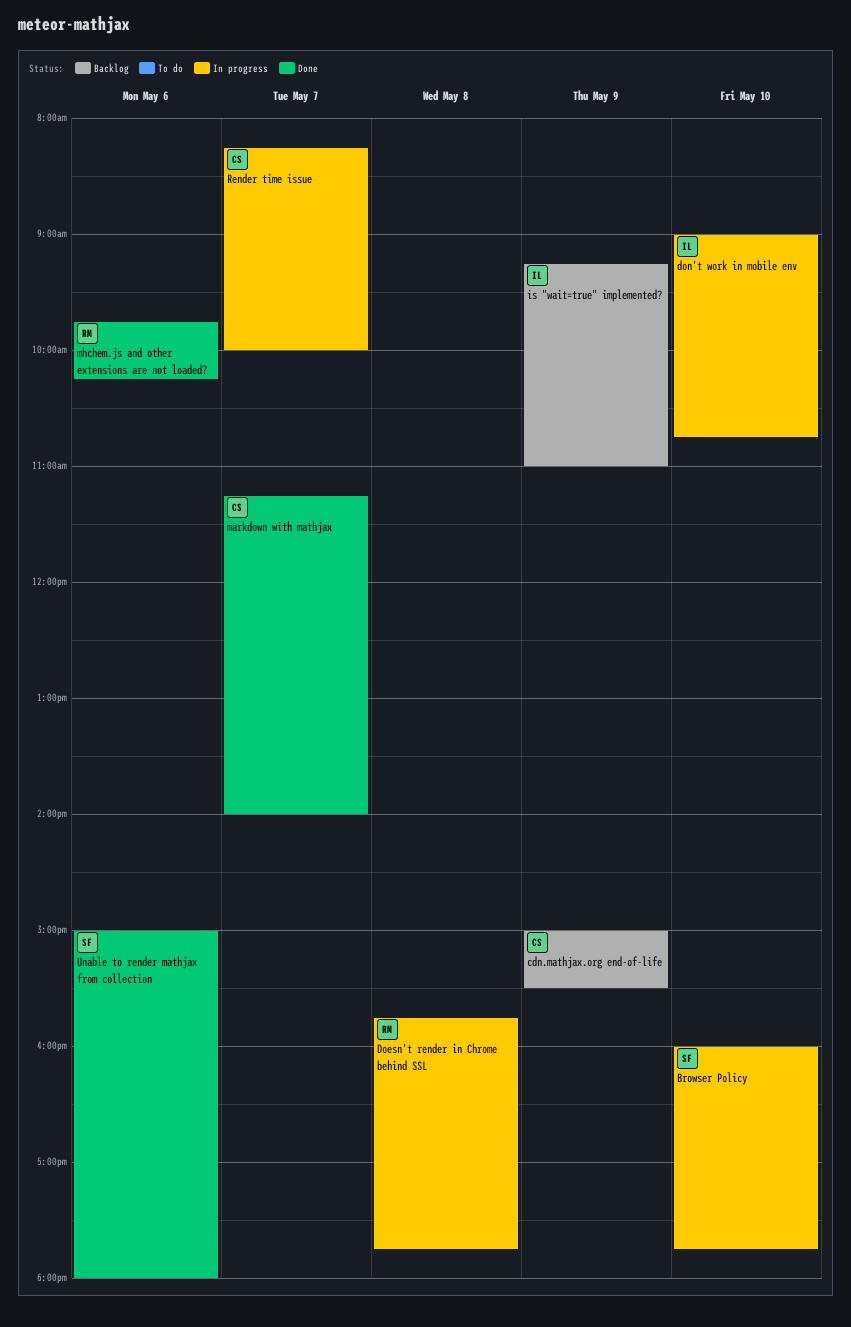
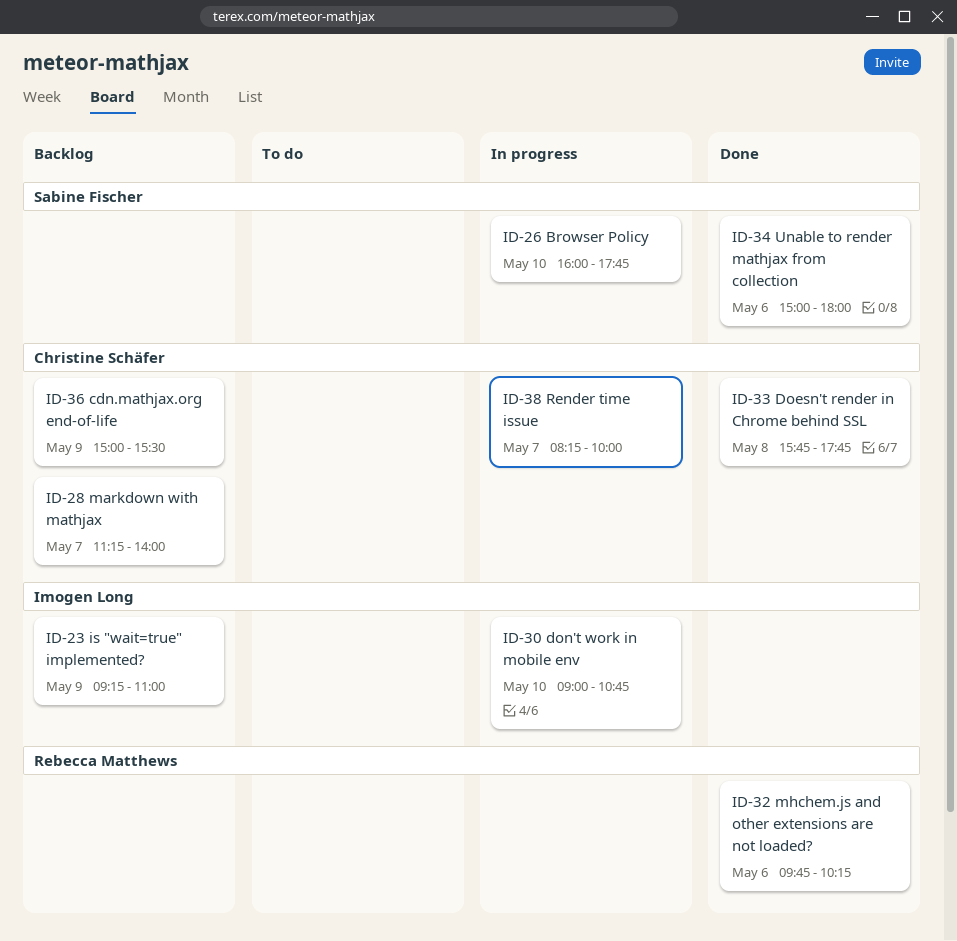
Doesn't render in Chrome behind SSL, status: In progress -> Done
Doesn't render in Chrome behind SSL, owner: Rebecca Matthews -> Christine Schäfer
markdown with mathjax, status: Done -> Backlog

